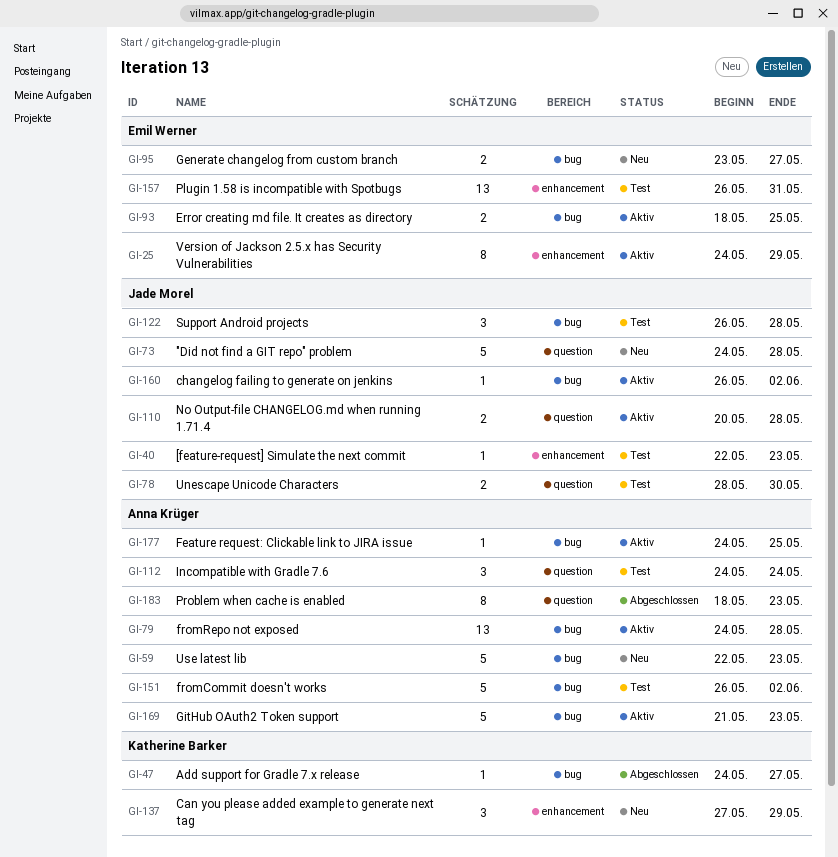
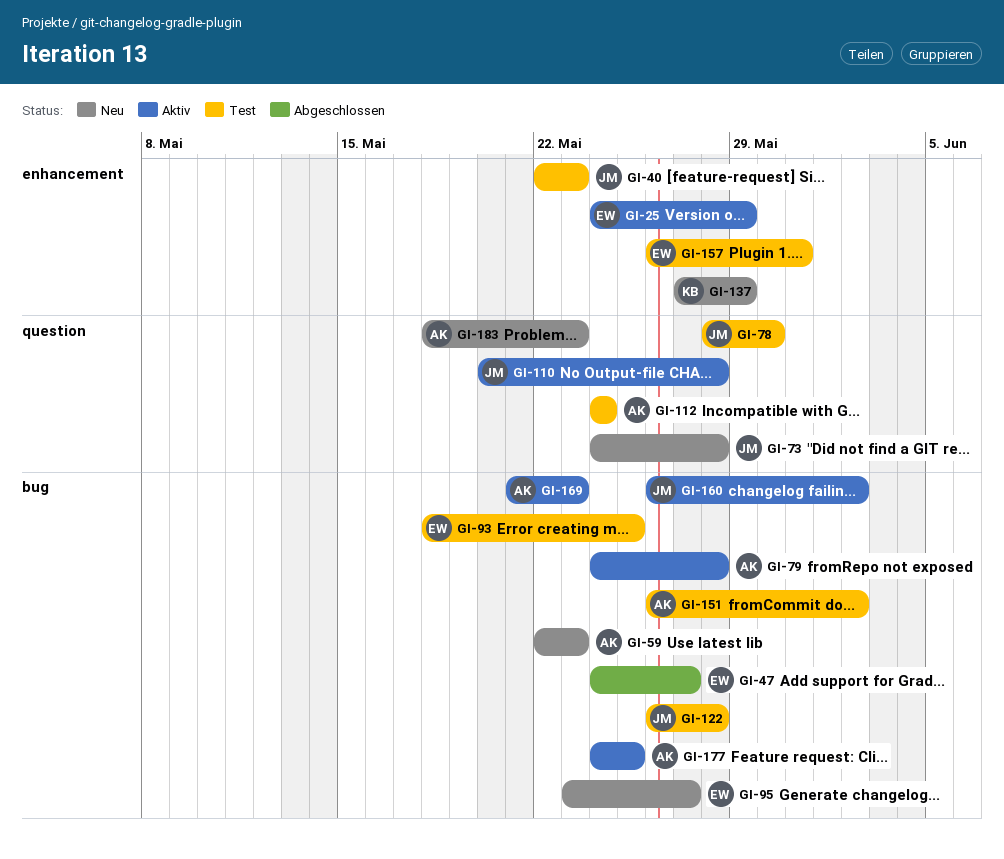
GI-47, owner: Katherine Barker -> Emil Werner
GI-93, status: Aktiv -> Test
GI-183, status: Abgeschlossen -> Neu

